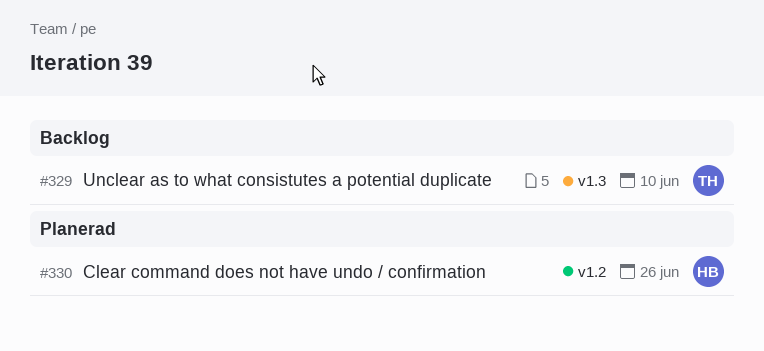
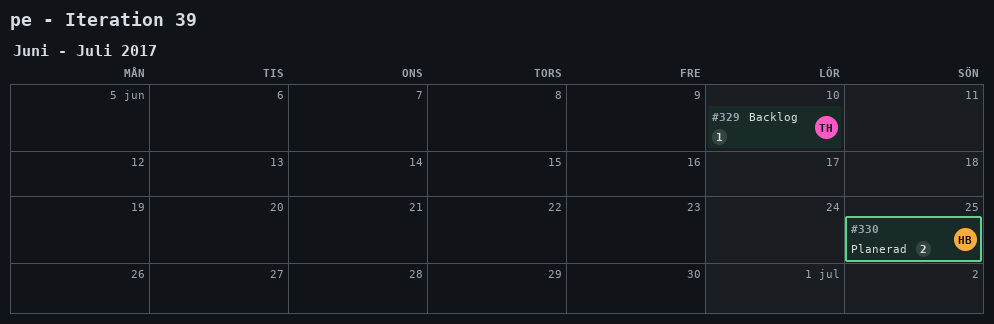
#330, due: Jun 26 -> Jun 25

